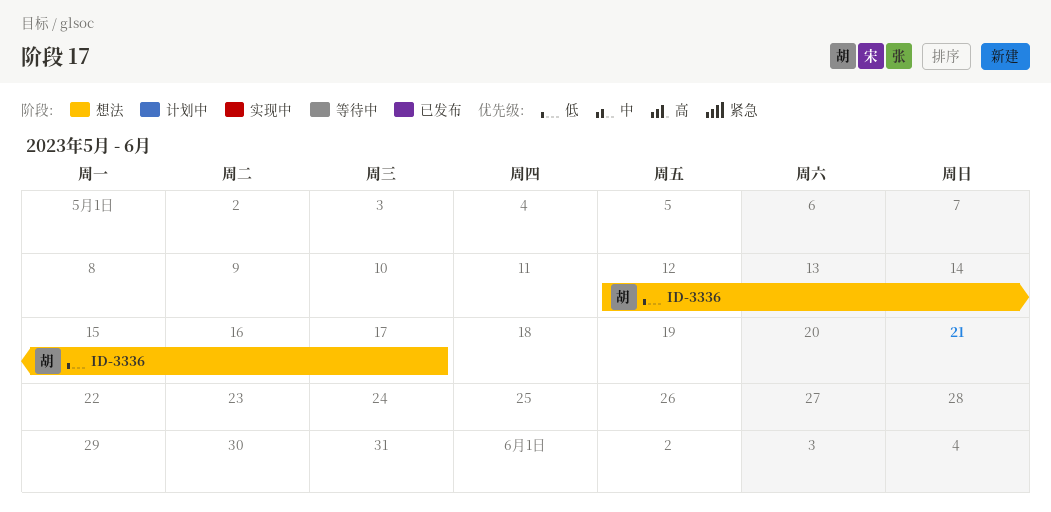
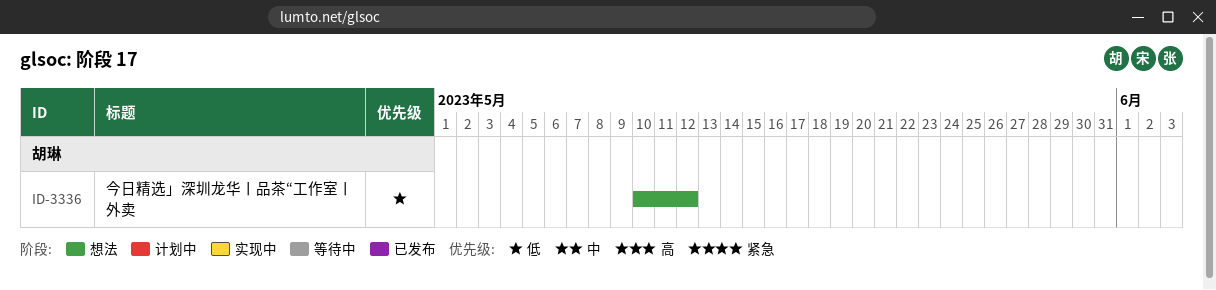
ID-3336, start: May 12 -> May 10
ID-3336, due: May 17 -> May 12

